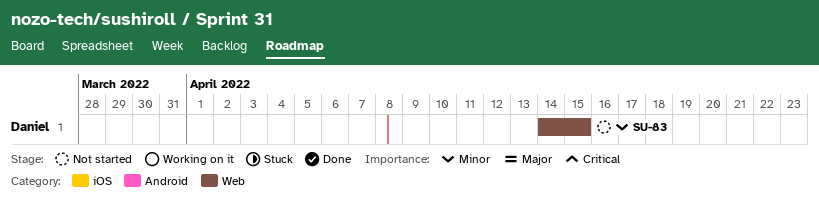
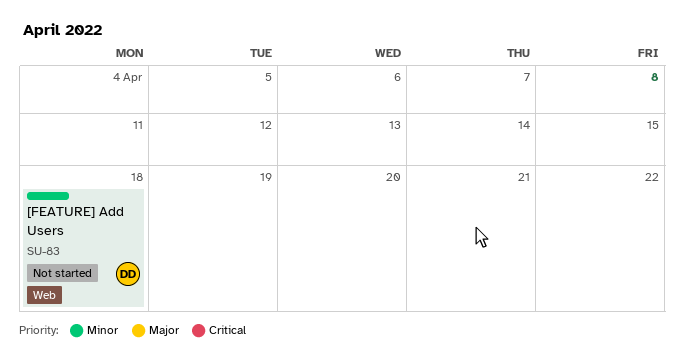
SU-83, due: Apr 15 -> Apr 18

